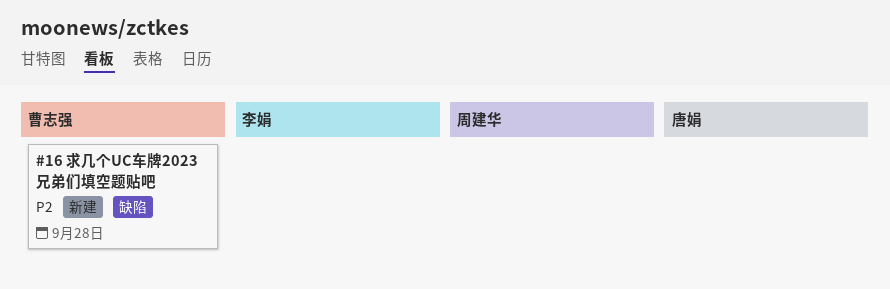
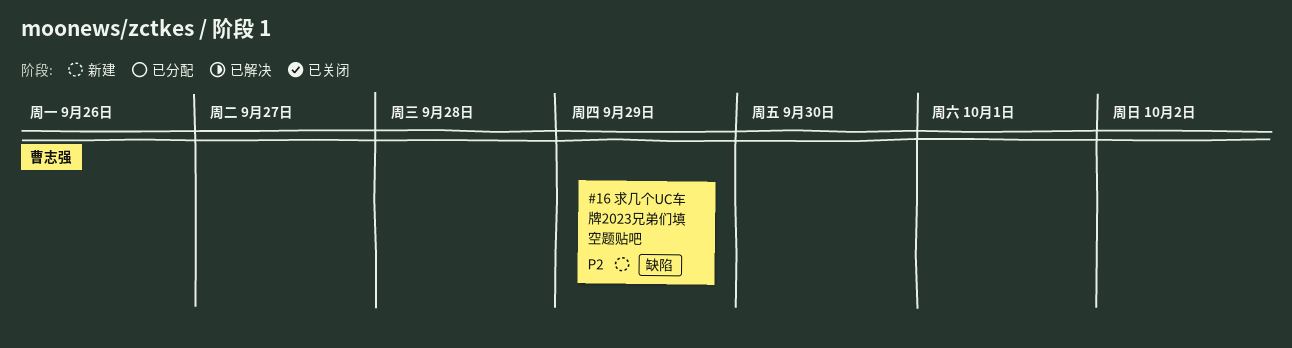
#16, due: Sep 28 -> Sep 29

